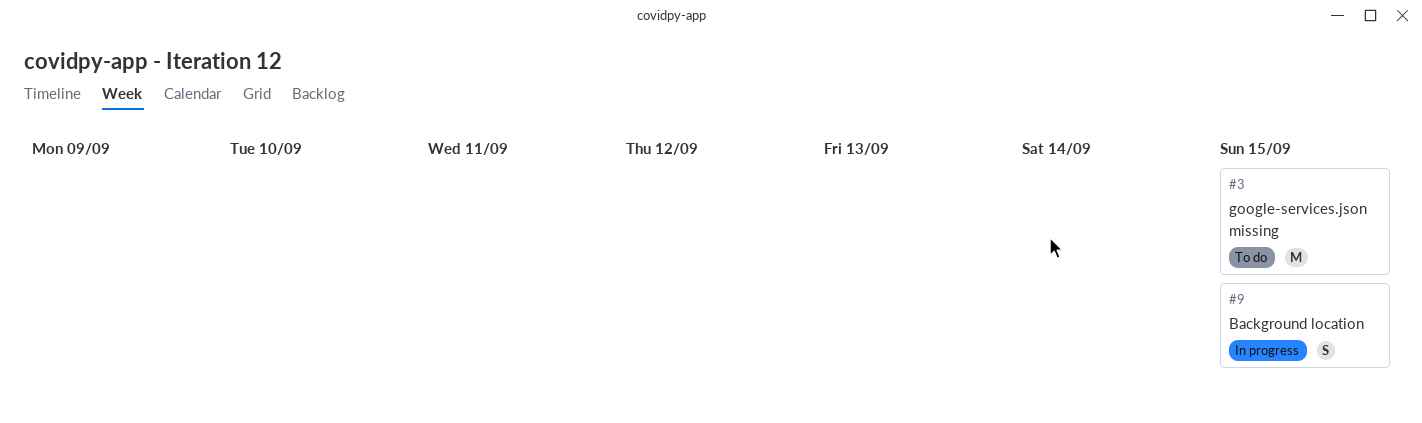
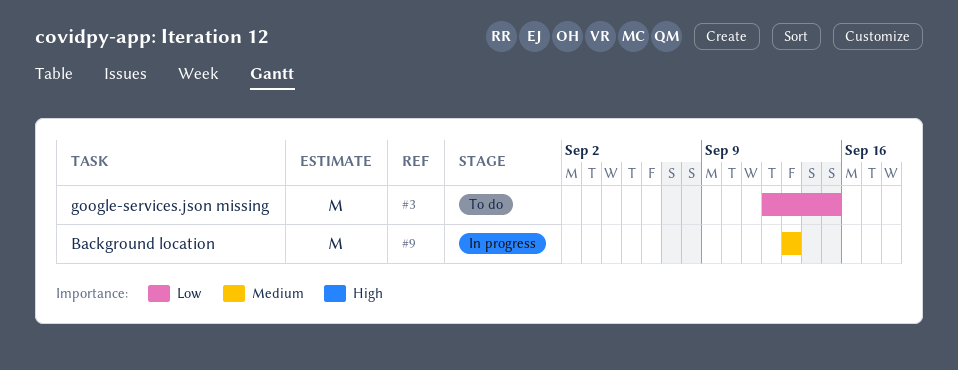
#9, estimate: S -> M
#9, due: Sep 15 -> Sep 13

